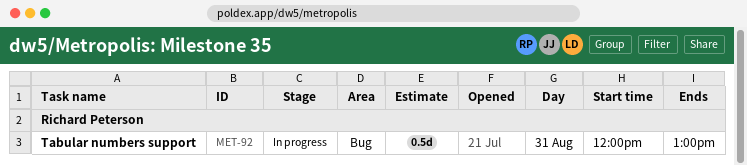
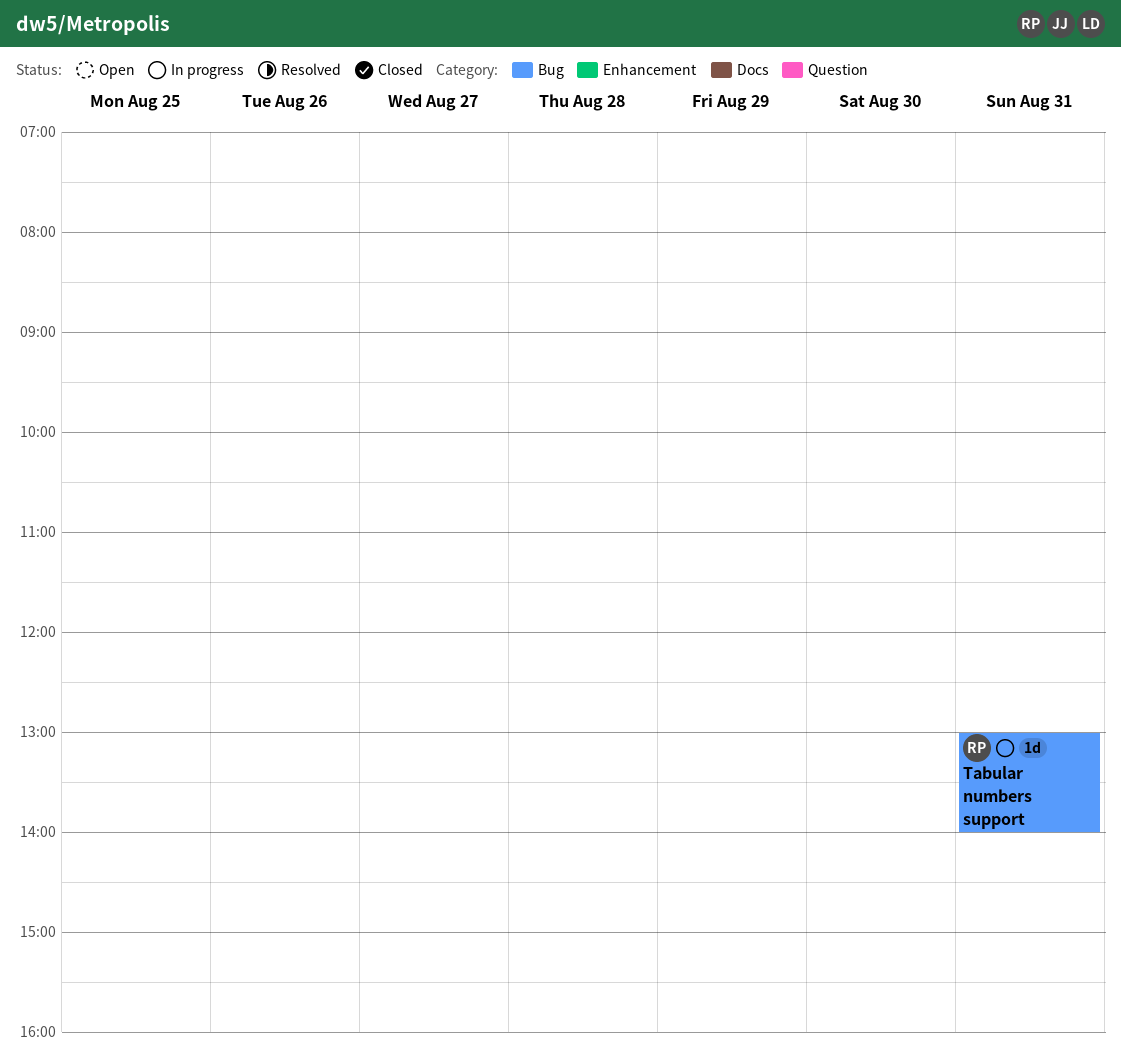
Tabular numbers support, estimate: 0.5d -> 1d
Tabular numbers support, begins: 12:00 -> 13:00
Tabular numbers support, ends: 13:00 -> 14:00

